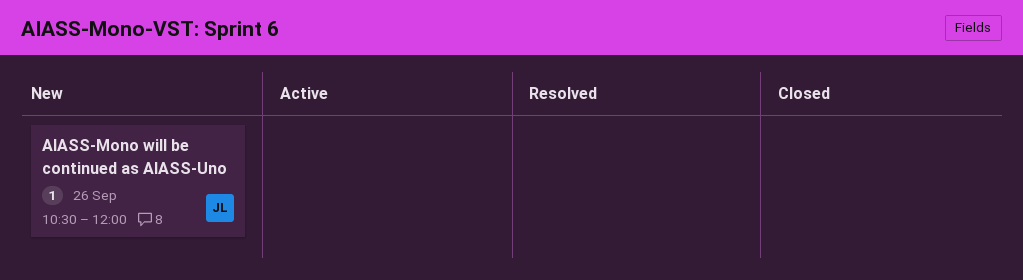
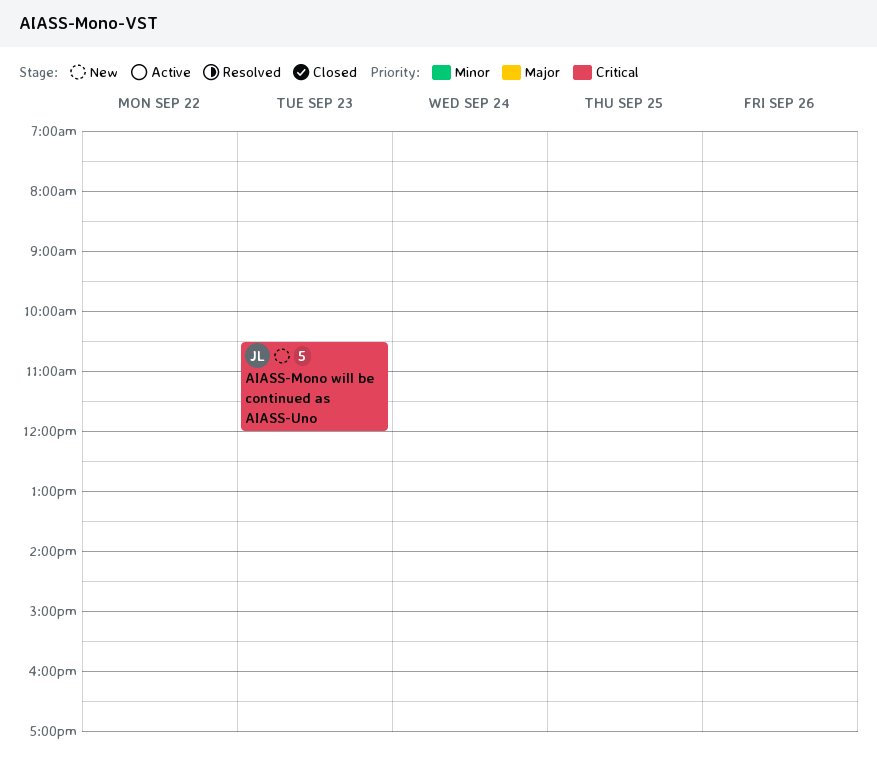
AIASS-Mono will be continued as AIASS-Uno, estimate: 1 -> 5
AIASS-Mono will be continued as AIASS-Uno, day: Sep 26 -> Sep 23

